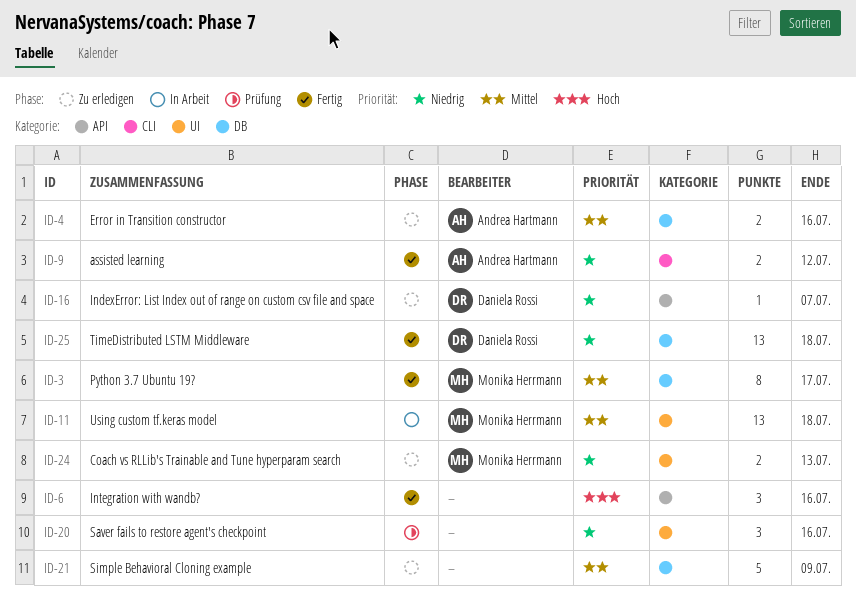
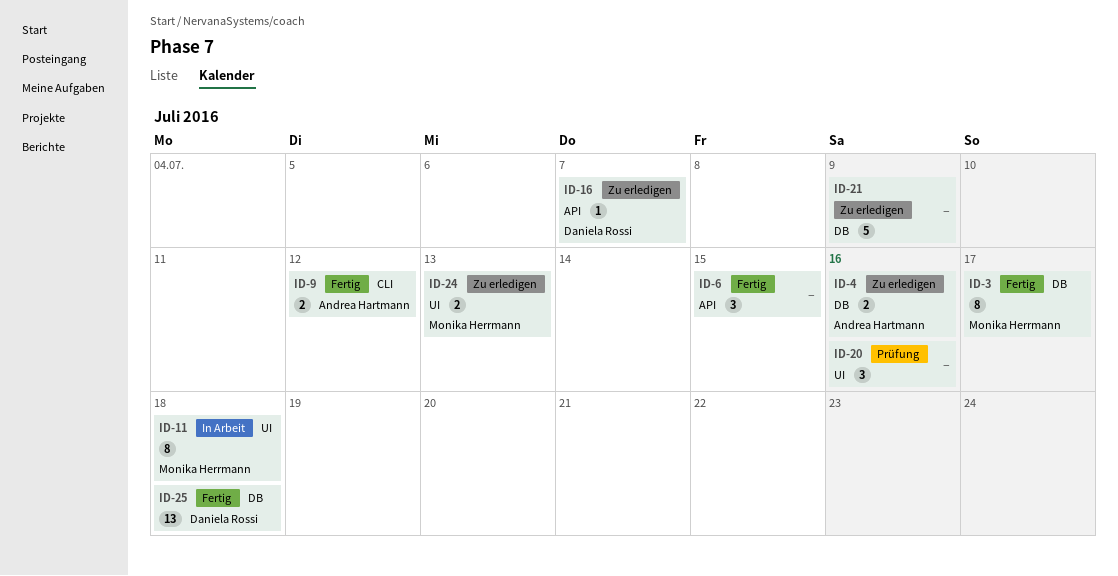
ID-6, due: Jul 16 -> Jul 15
ID-11, estimate: 13 -> 8

